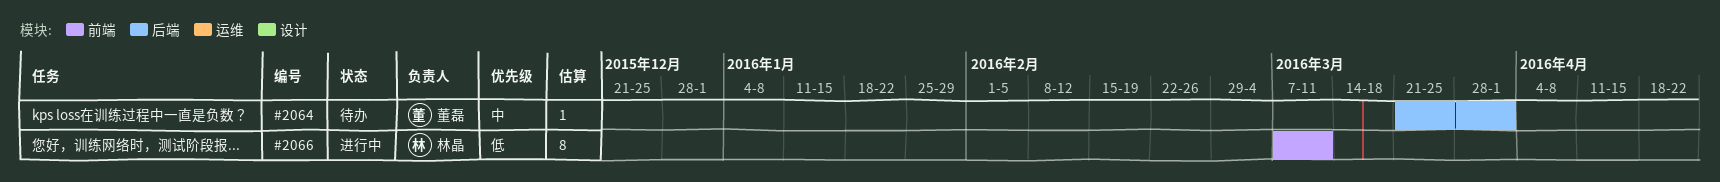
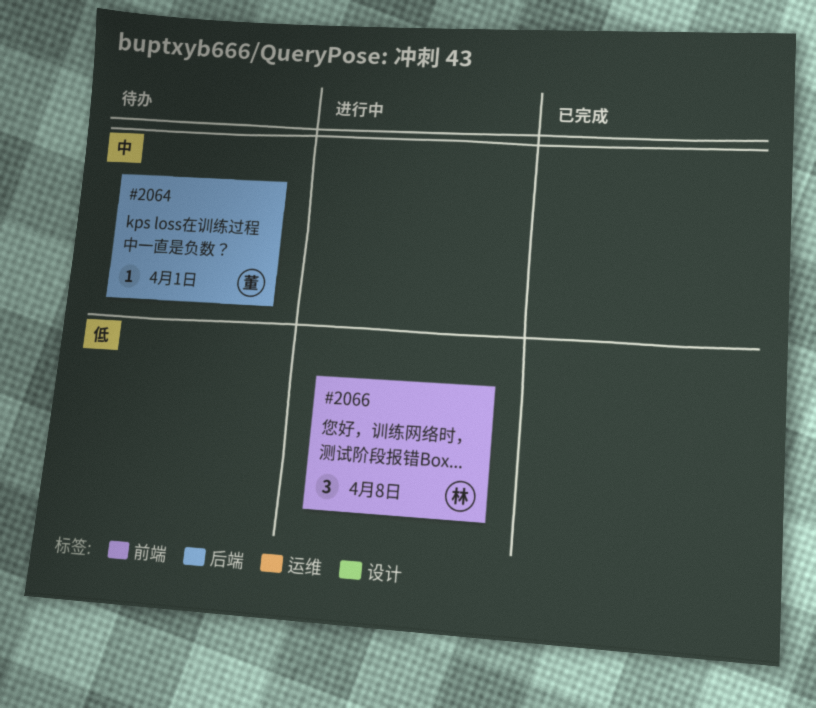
#2066, estimate: 8 -> 3
#2066, due: Mar 11 -> Apr 8

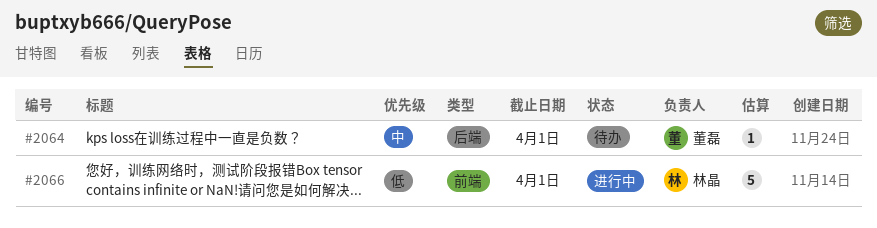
#2066, estimate: 3 -> 5
#2066, due: Apr 8 -> Apr 1

